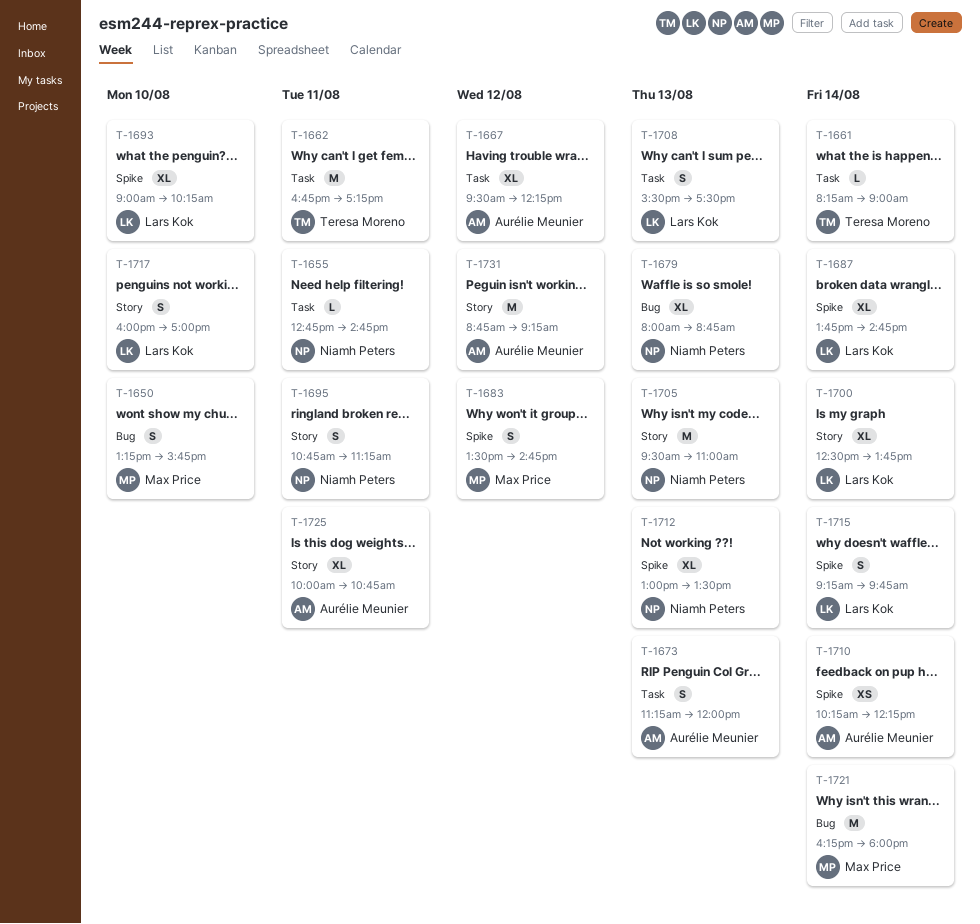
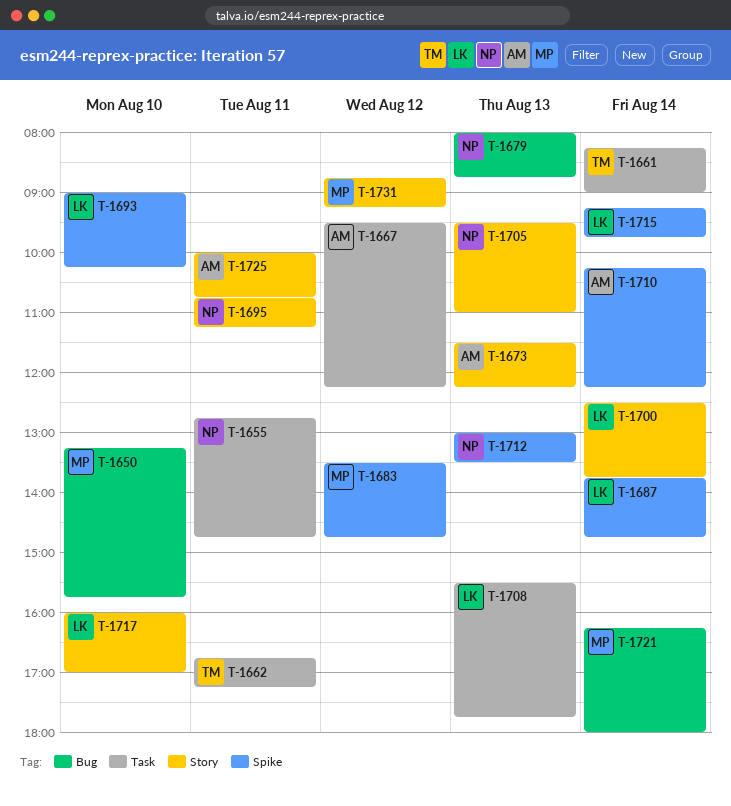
T-1673, label: Task -> Story
T-1673, begins: 11:15 -> 11:30
T-1673, ends: 12:00 -> 12:15
T-1708, ends: 17:30 -> 17:45
T-1731, owner: Aurélie Meunier -> Max Price

